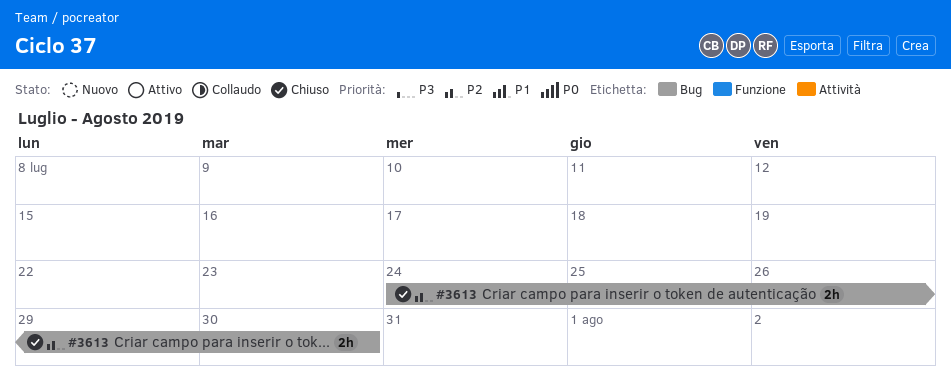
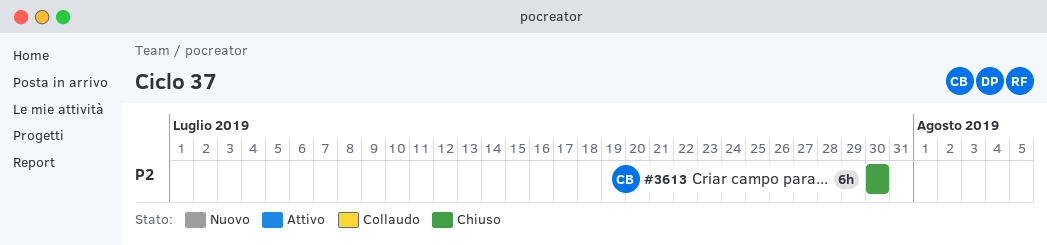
#3613, estimate: 2h -> 6h
#3613, start: Jul 24 -> Jul 30

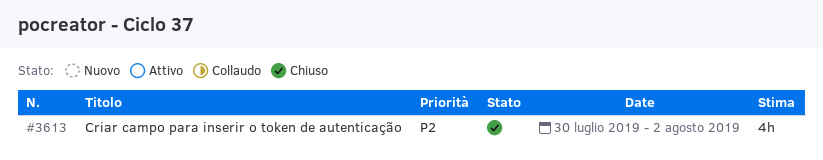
#3613, estimate: 6h -> 4h
#3613, due: Jul 30 -> Aug 2

